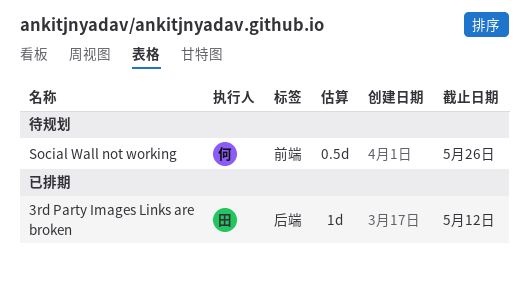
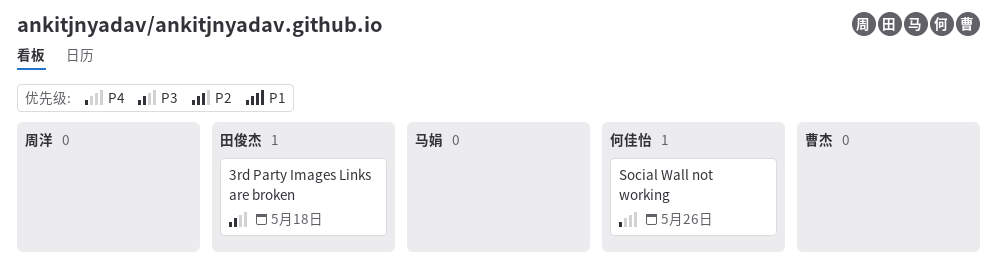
3rd Party Images Links are broken, due: May 12 -> May 18

